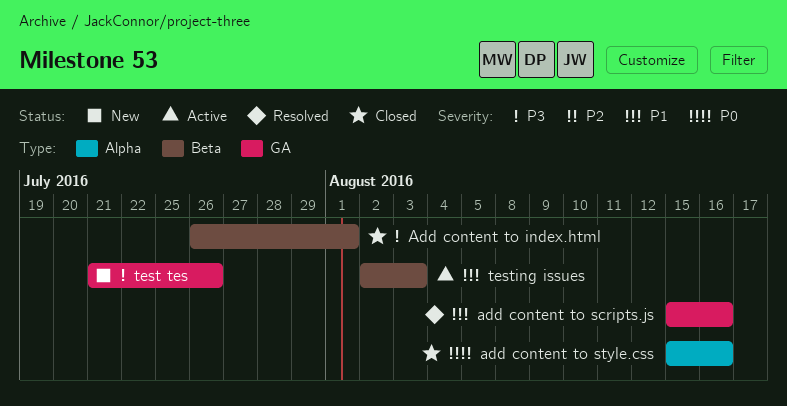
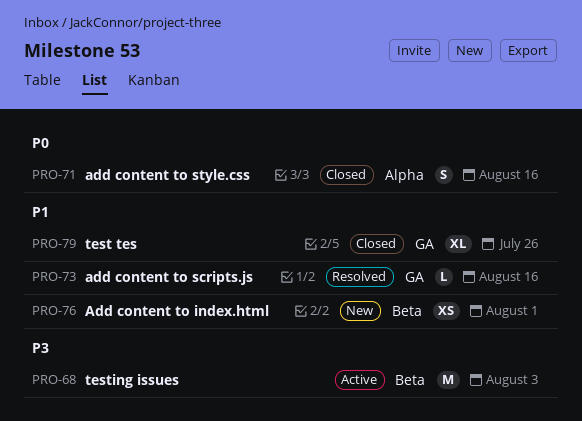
Add content to index.html, status: Closed -> New
Add content to index.html, priority: P3 -> P1
test tes, status: New -> Closed
test tes, priority: P3 -> P1
testing issues, priority: P1 -> P3

